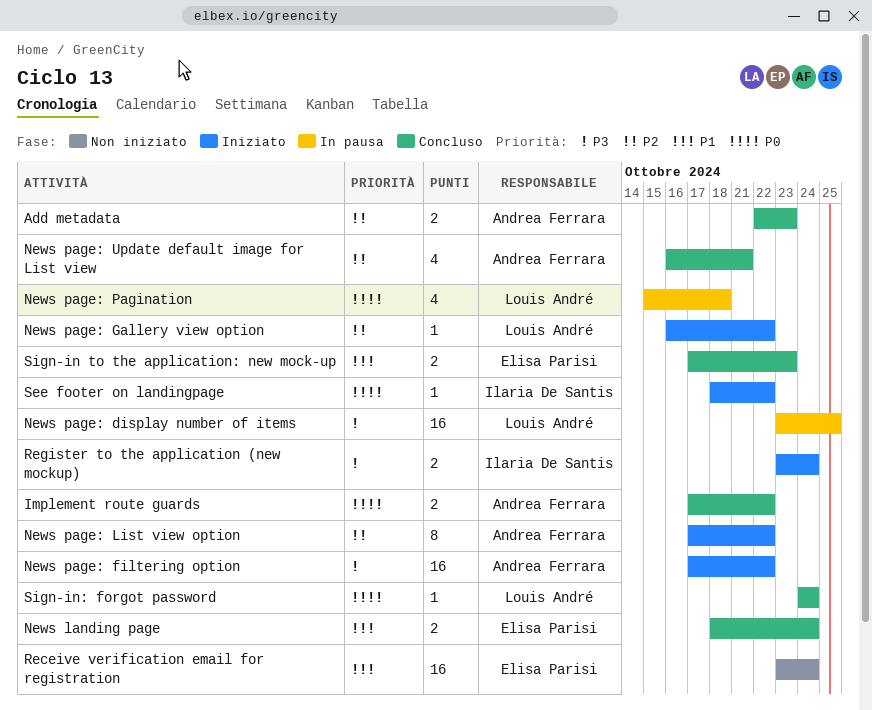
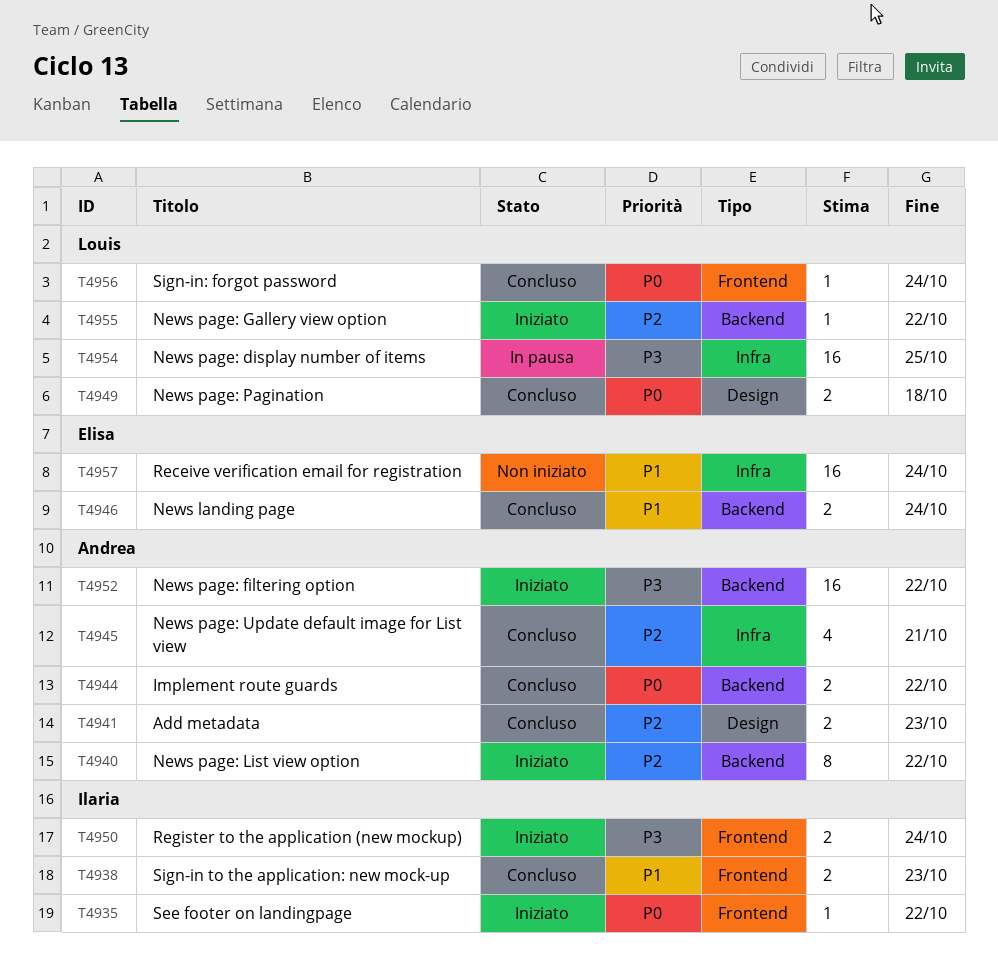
News page: Pagination, status: In pausa -> Concluso
News page: Pagination, estimate: 4 -> 2
Sign-in to the application: new mock-up, owner: Elisa Parisi -> Ilaria De Santis

